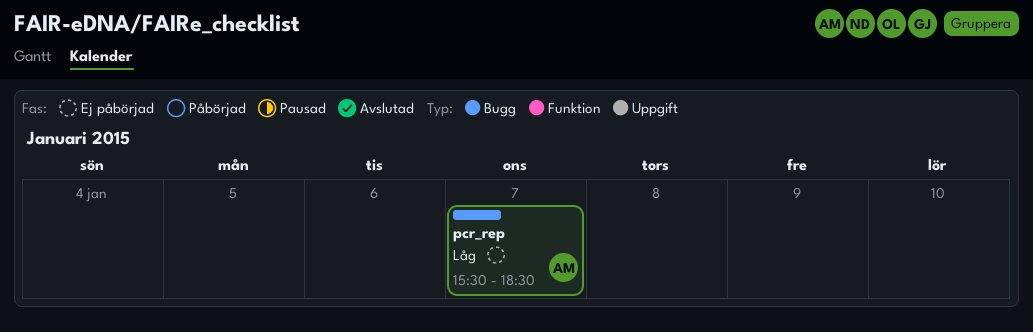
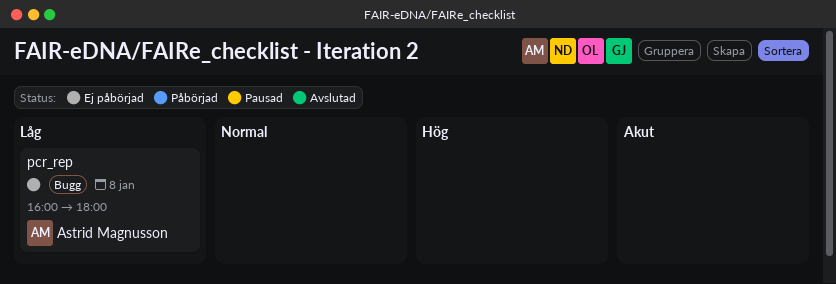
pcr_rep, day: Jan 7 -> Jan 8
pcr_rep, begins: 15:30 -> 16:00
pcr_rep, ends: 18:30 -> 18:00

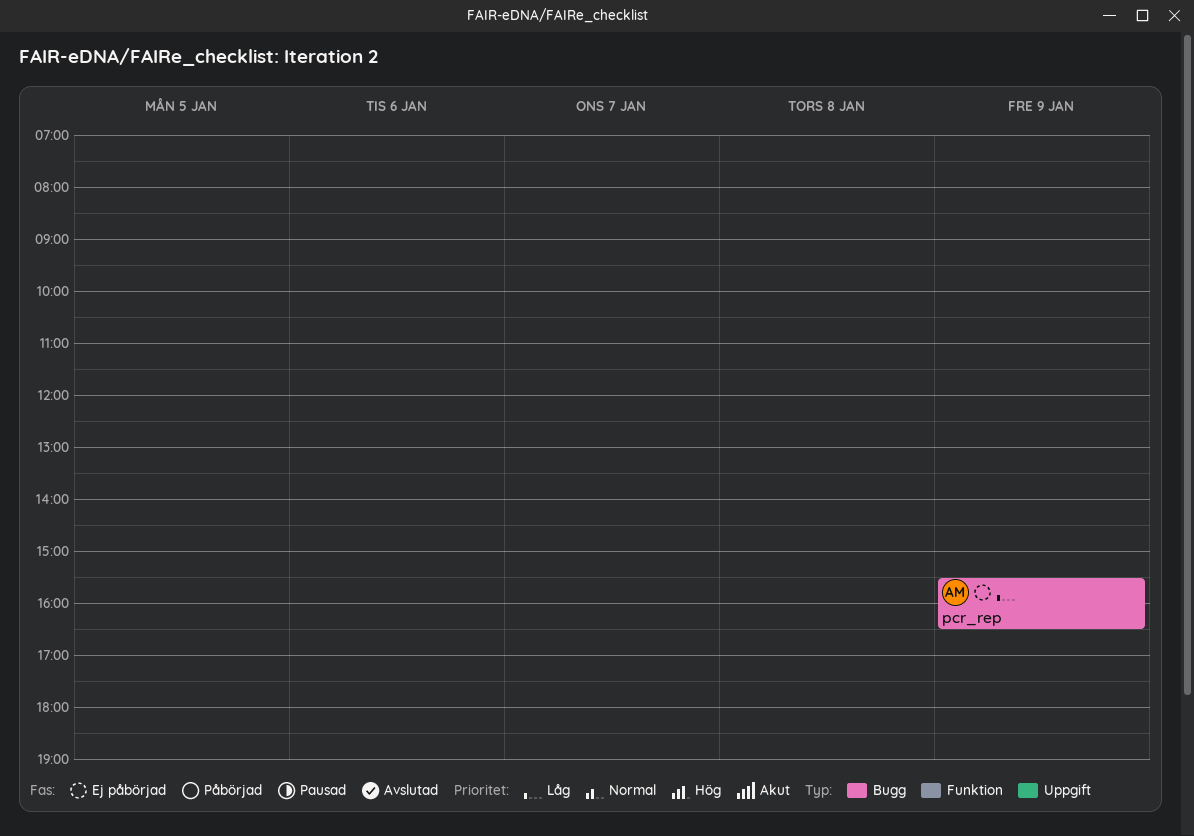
pcr_rep, day: Jan 8 -> Jan 9
pcr_rep, begins: 16:00 -> 15:30
pcr_rep, ends: 18:00 -> 16:30

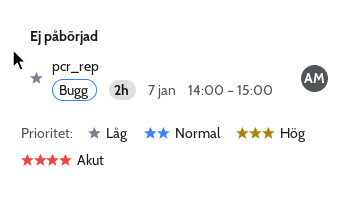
pcr_rep, day: Jan 9 -> Jan 7
pcr_rep, begins: 15:30 -> 14:00
pcr_rep, ends: 16:30 -> 15:00

